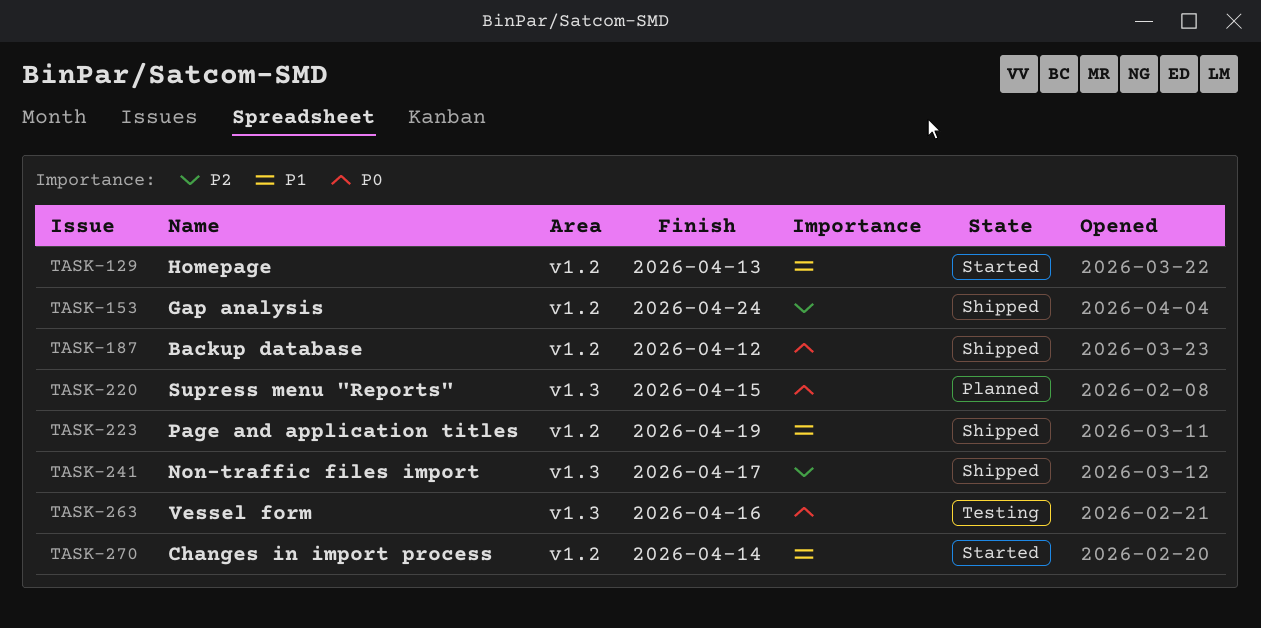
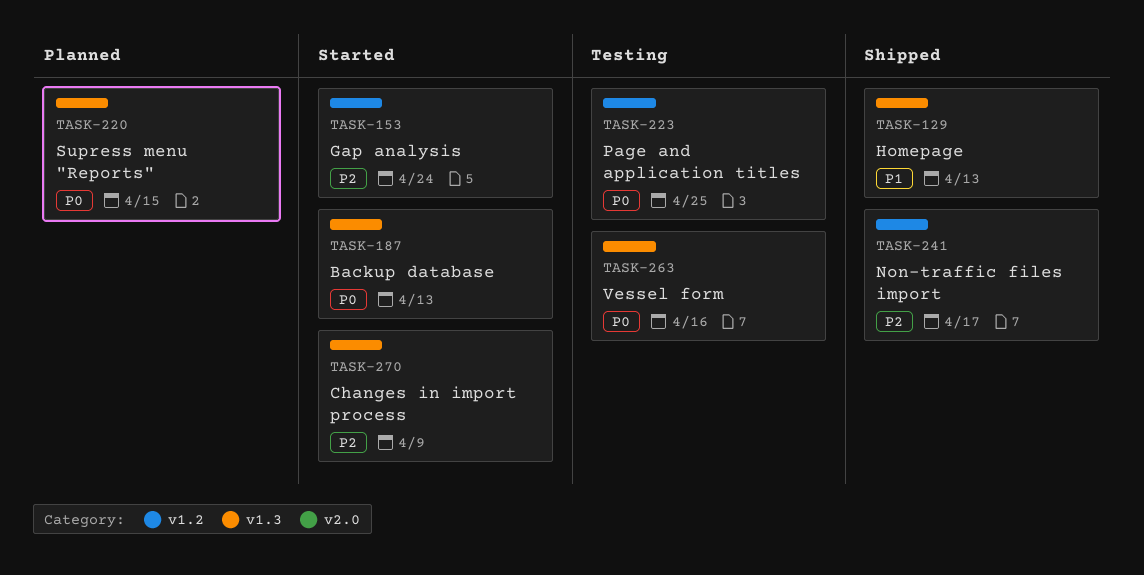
TASK-129, status: Started -> Shipped
TASK-129, label: v1.2 -> v1.3
TASK-153, status: Shipped -> Started
TASK-187, status: Shipped -> Started
TASK-187, label: v1.2 -> v1.3
TASK-187, due: Apr 12 -> Apr 13
TASK-223, status: Shipped -> Testing
TASK-223, priority: P1 -> P0
TASK-223, due: Apr 19 -> Apr 25
TASK-241, label: v1.3 -> v1.2
TASK-270, priority: P1 -> P2
TASK-270, label: v1.2 -> v1.3
TASK-270, due: Apr 14 -> Apr 9

